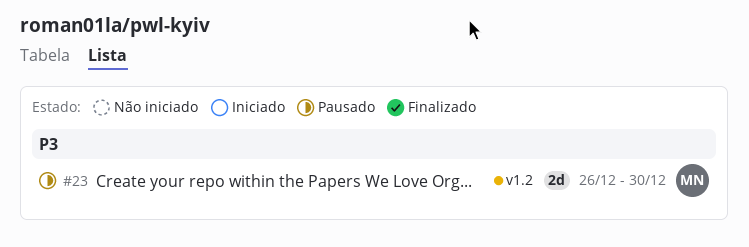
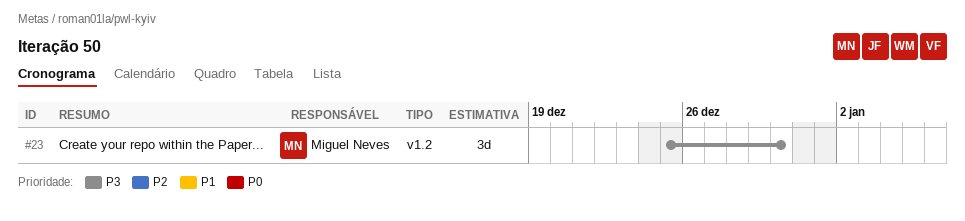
#23, estimate: 2d -> 3d
#23, start: Dec 26 -> Dec 25

